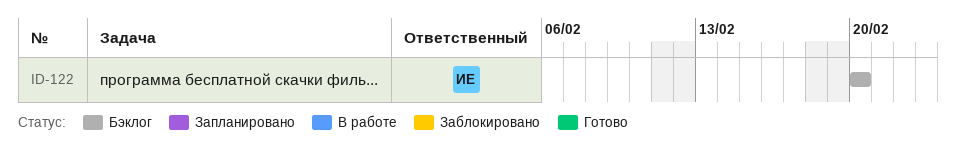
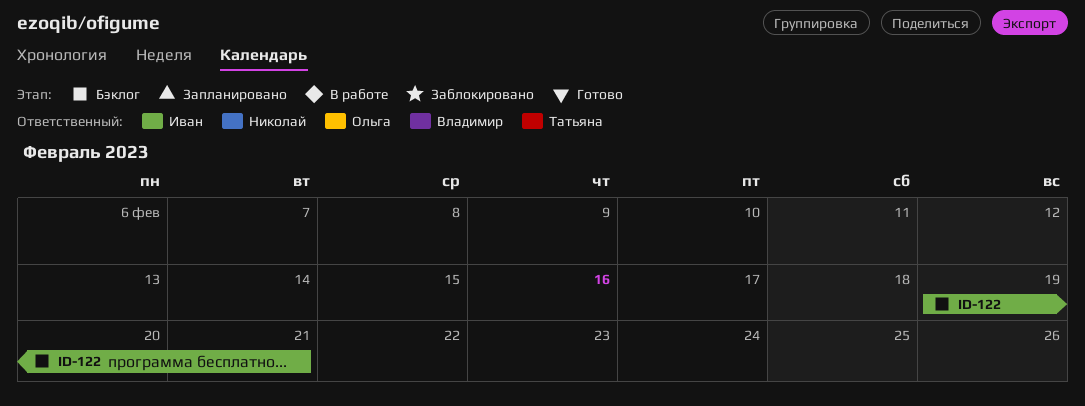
ID-122, start: Feb 20 -> Feb 19
ID-122, due: Feb 20 -> Feb 21

